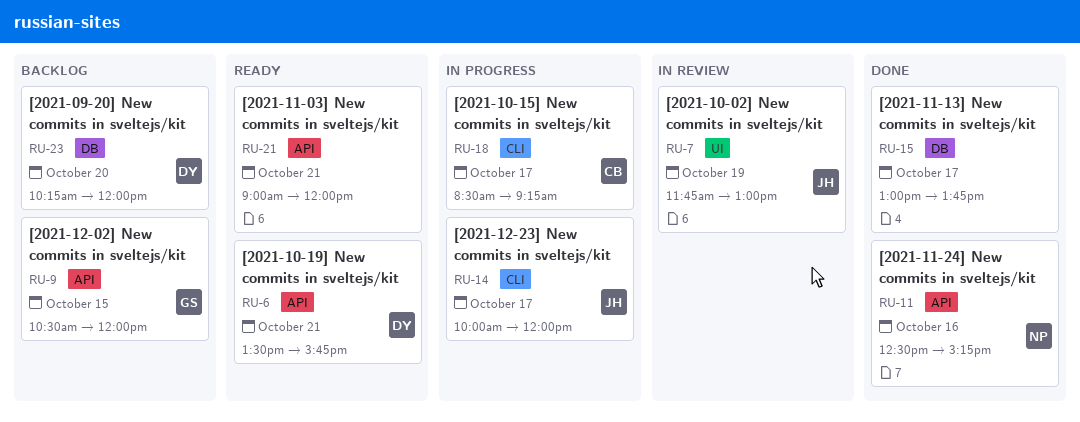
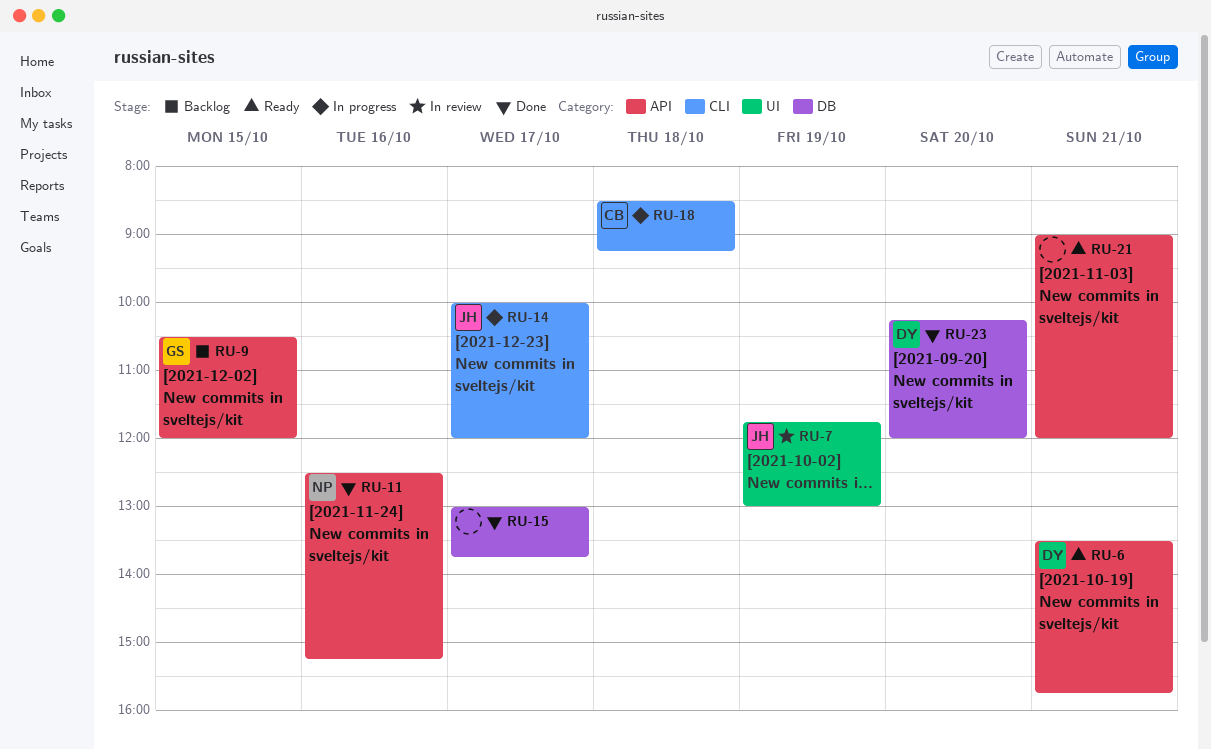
RU-18, day: Oct 17 -> Oct 18
RU-23, status: Backlog -> Done

